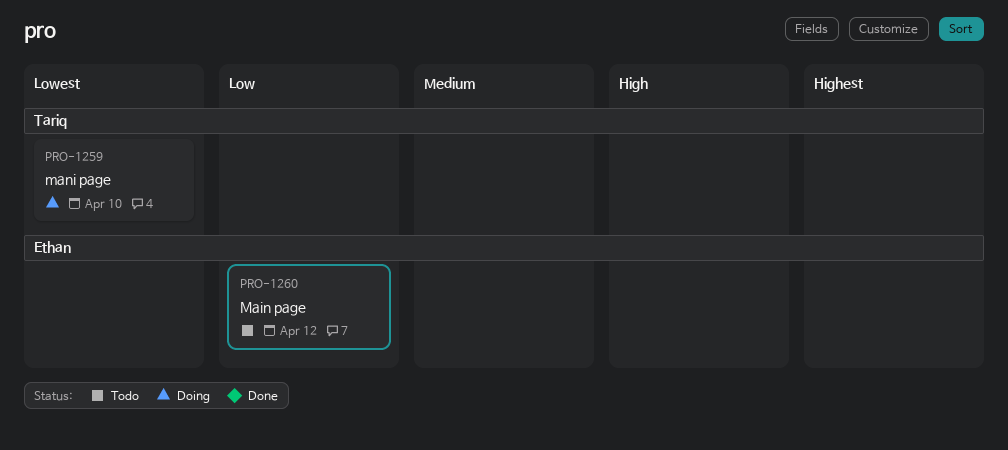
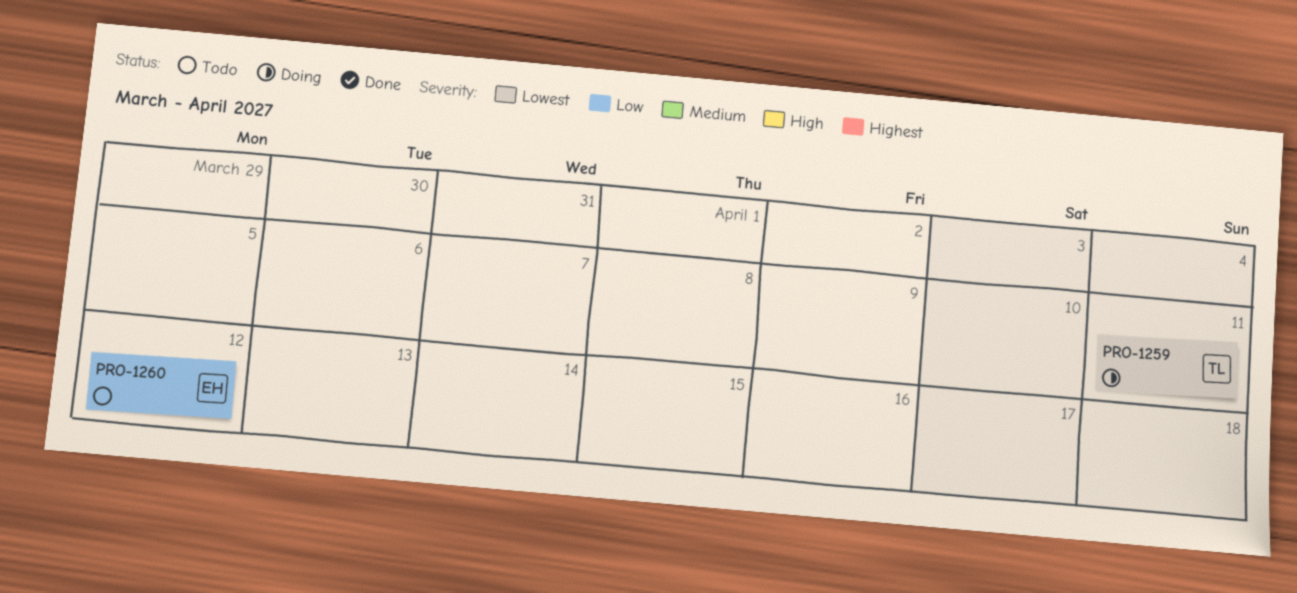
PRO-1259, due: Apr 10 -> Apr 11

